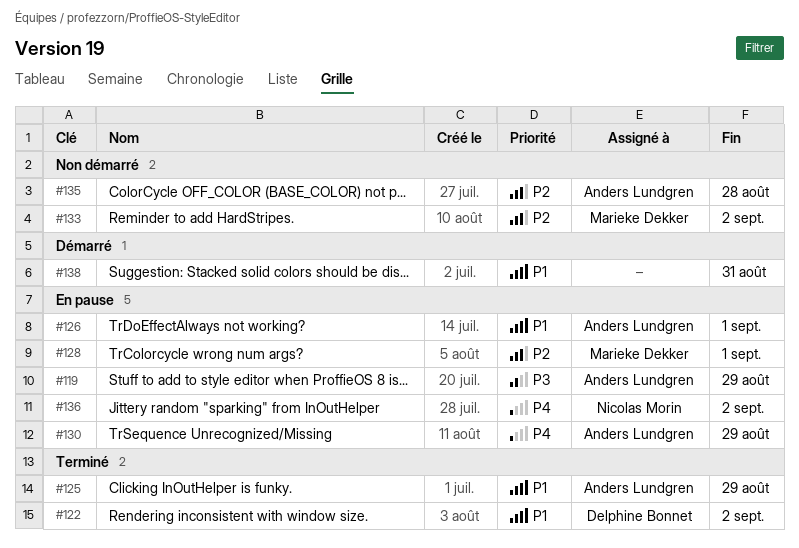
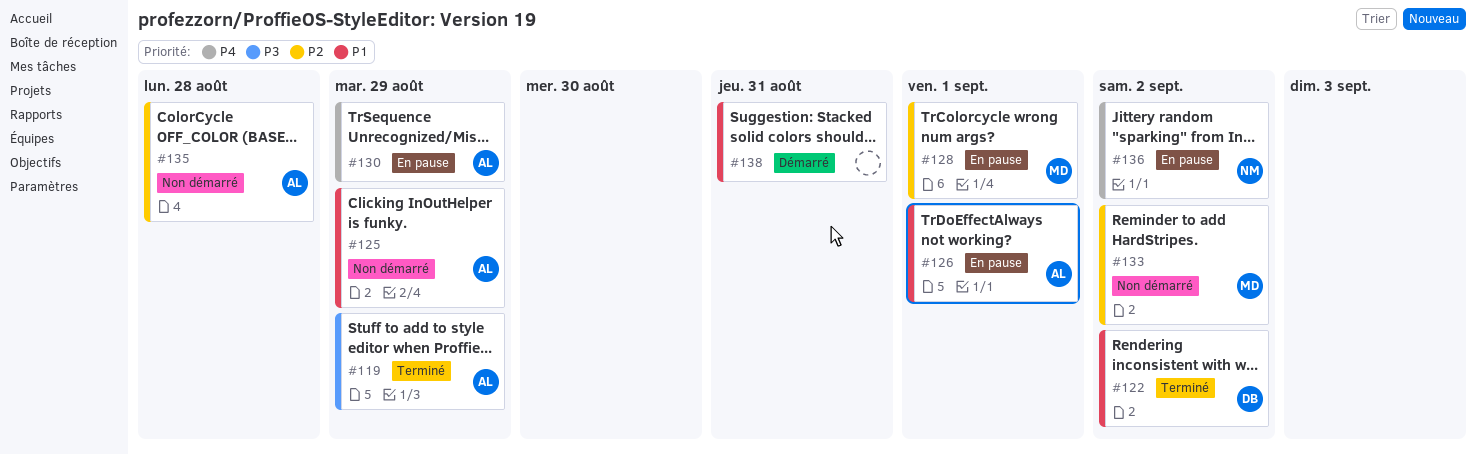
#119, status: En pause -> Terminé
#125, status: Terminé -> Non démarré

